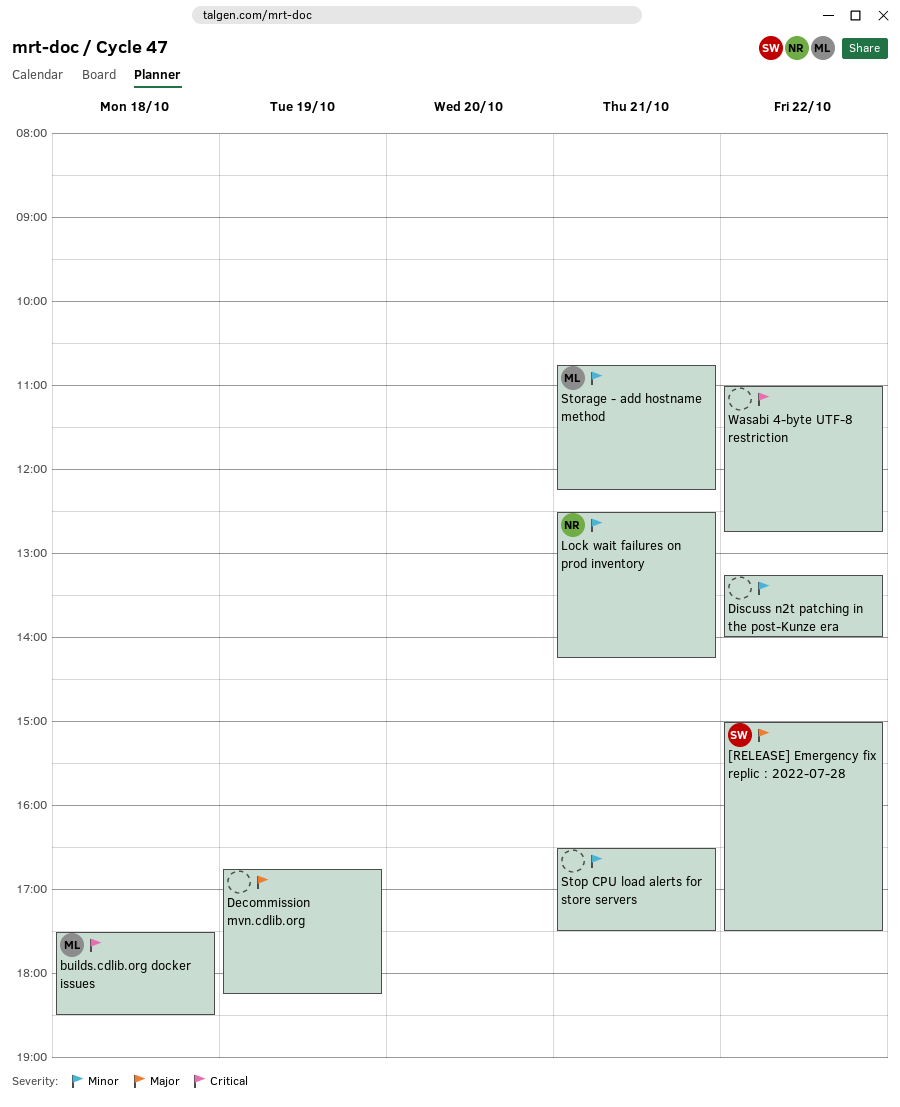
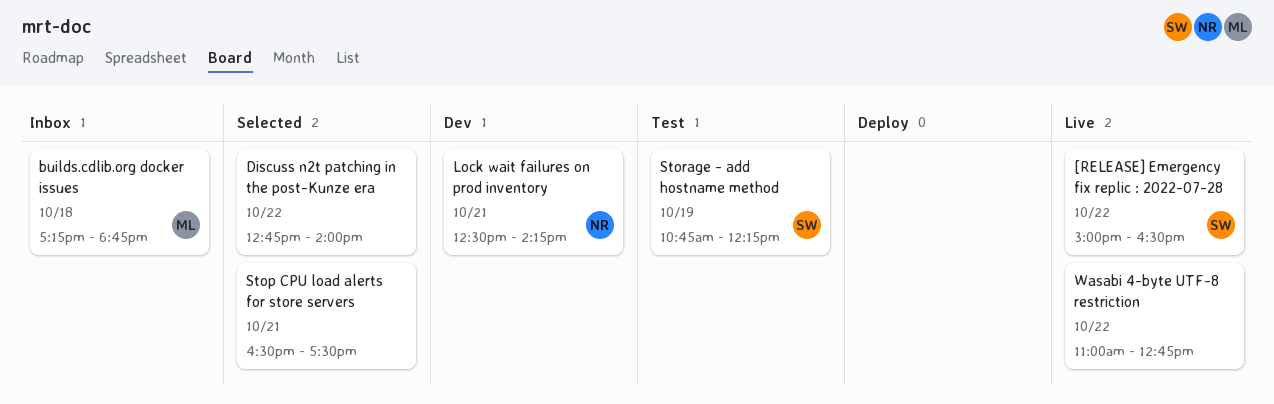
[RELEASE] Emergency fix replic : 2022-07-28, ends: 17:30 -> 16:30
builds.cdlib.org docker issues, begins: 17:30 -> 17:15
builds.cdlib.org docker issues, ends: 18:30 -> 18:45
Decommission mvn.cdlib.org: present -> none
Discuss n2t patching in the post-Kunze era, begins: 13:15 -> 12:45
Storage - add hostname method, owner: ML -> SW
Storage - add hostname method, day: Oct 21 -> Oct 19

